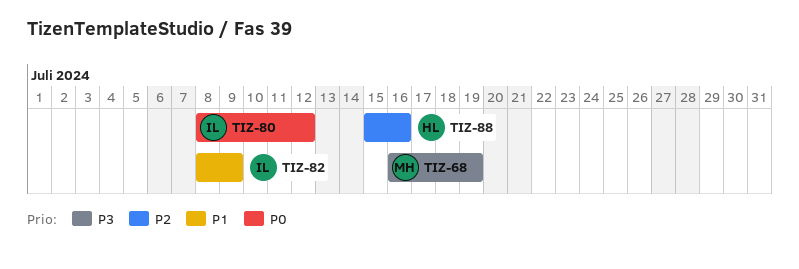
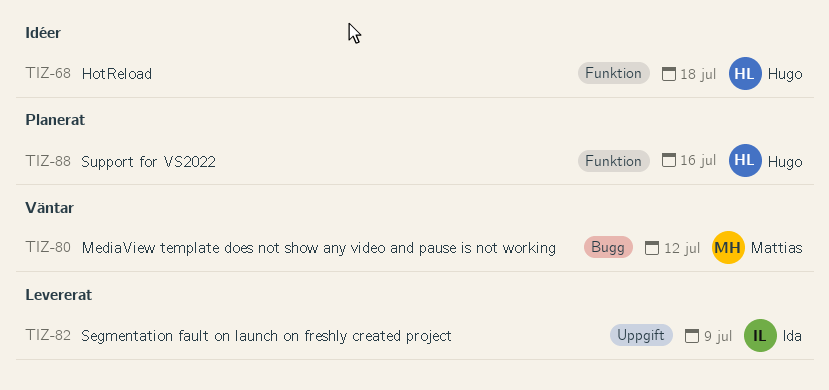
TIZ-68, owner: Mattias -> Hugo
TIZ-68, due: Jul 19 -> Jul 18
TIZ-80, owner: Ida -> Mattias

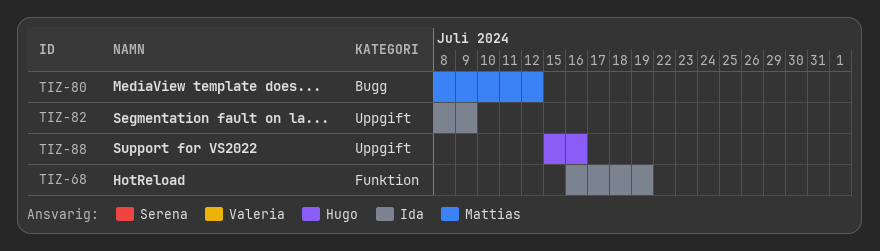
TIZ-68, owner: Hugo -> Ida
TIZ-68, due: Jul 18 -> Jul 19
TIZ-88, label: Funktion -> Uppgift

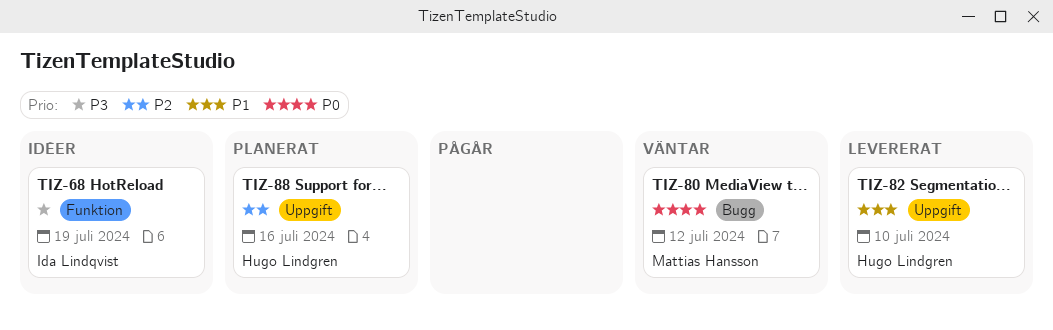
TIZ-82, owner: Ida Lindqvist -> Hugo Lindgren
TIZ-82, due: Jul 9 -> Jul 10

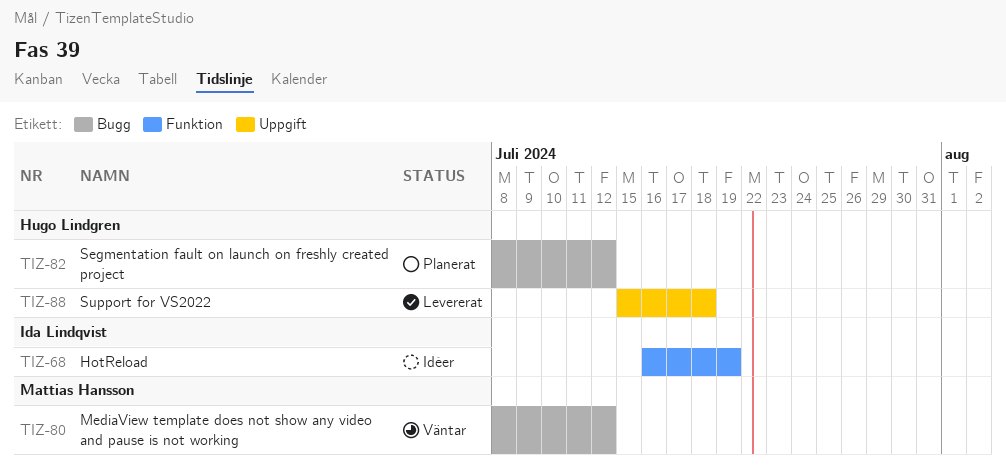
TIZ-82, status: Levererat -> Planerat
TIZ-82, label: Uppgift -> Bugg
TIZ-82, due: Jul 10 -> Jul 12
TIZ-88, status: Planerat -> Levererat
TIZ-88, due: Jul 16 -> Jul 18

